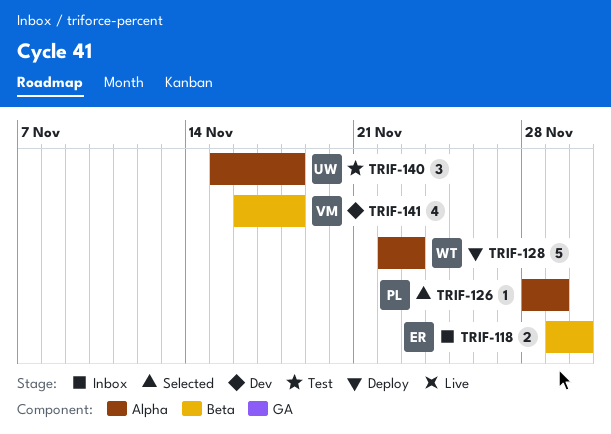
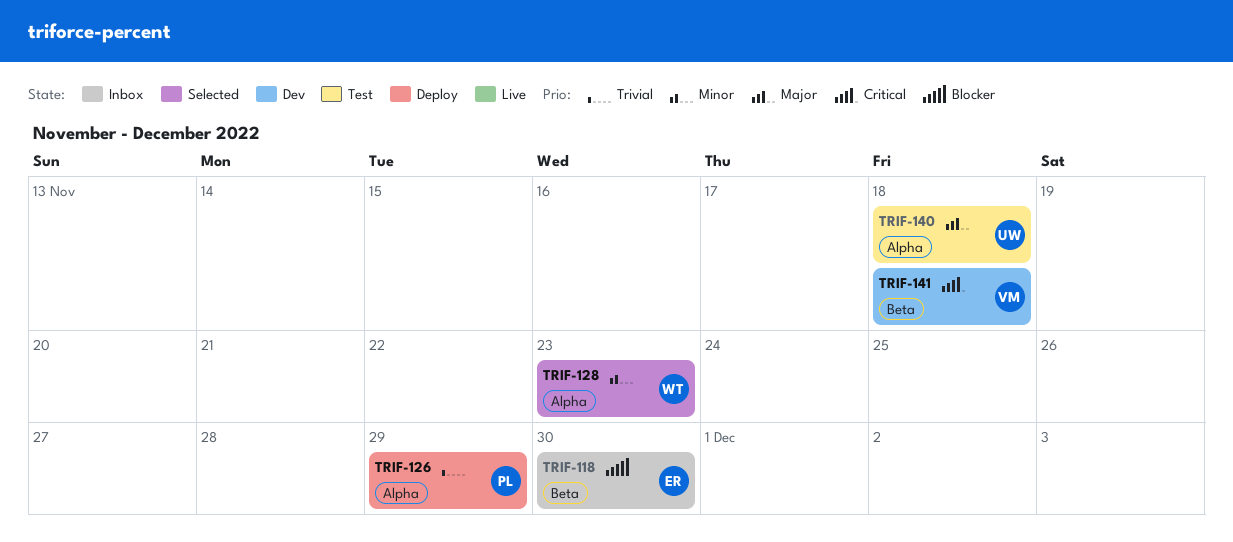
TRIF-126, status: Selected -> Deploy
TRIF-128, status: Deploy -> Selected

